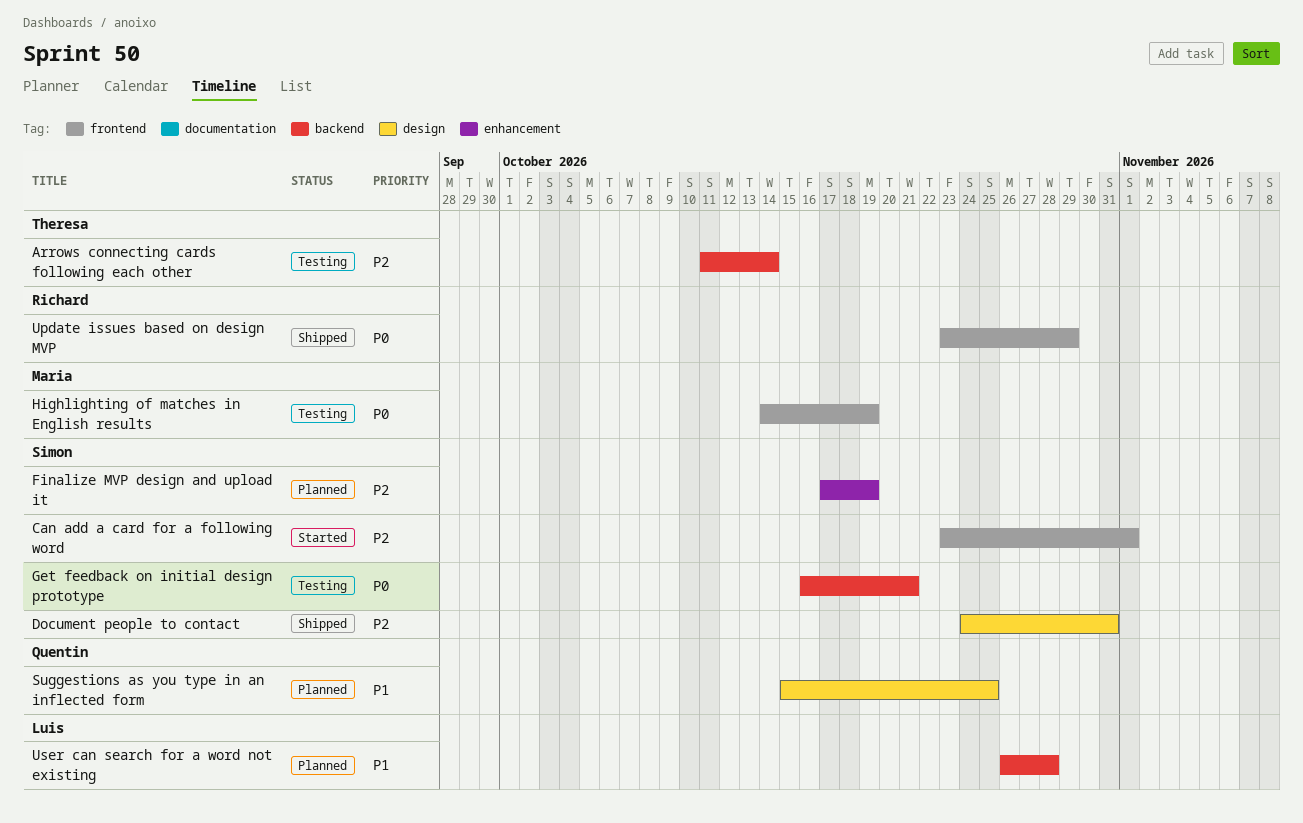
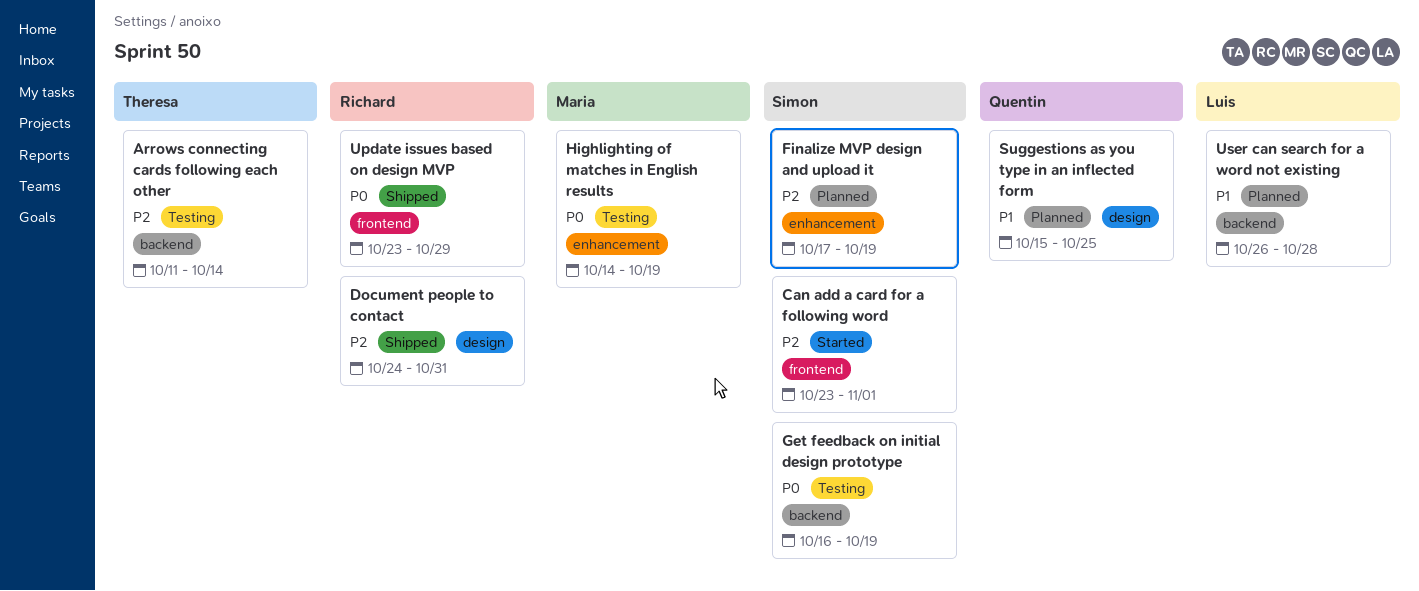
Document people to contact, owner: Simon -> Richard
Get feedback on initial design prototype, due: Oct 21 -> Oct 19
Highlighting of matches in English results, label: frontend -> enhancement

